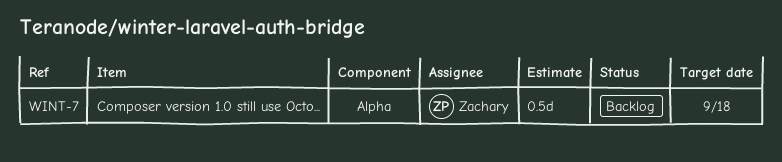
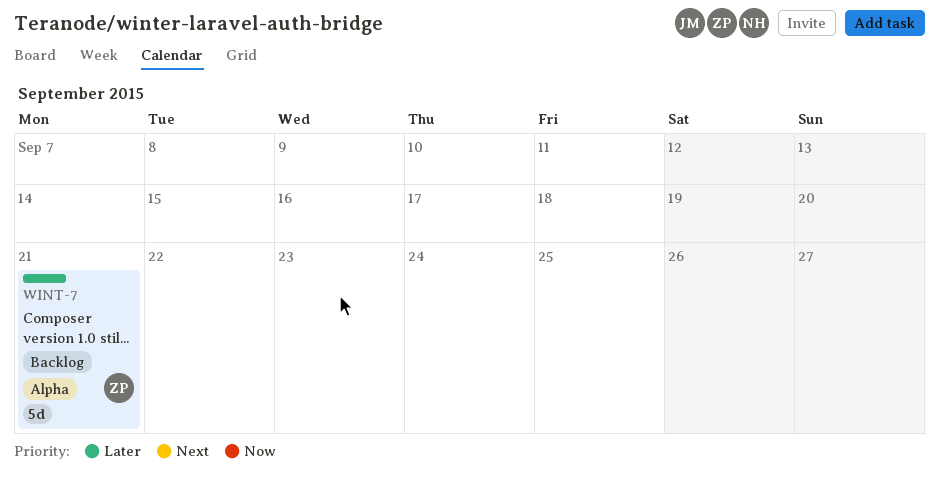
WINT-7, estimate: 0.5d -> 5d
WINT-7, due: Sep 18 -> Sep 21

